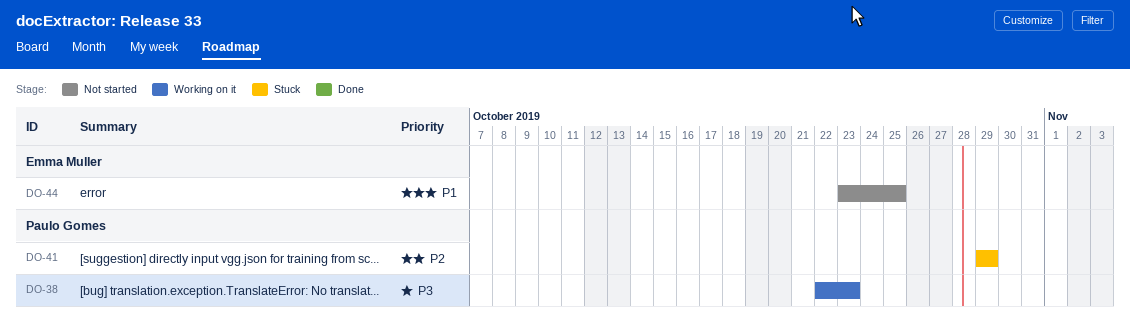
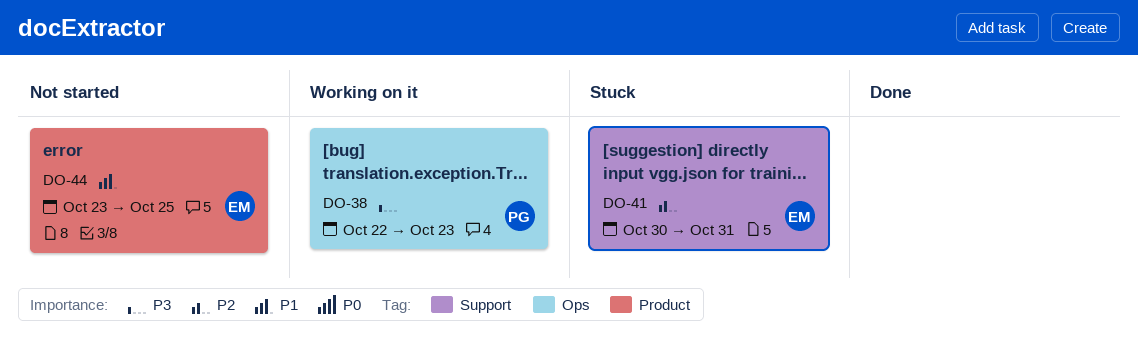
DO-41, owner: Paulo Gomes -> Emma Muller
DO-41, start: Oct 29 -> Oct 30
DO-41, due: Oct 29 -> Oct 31

